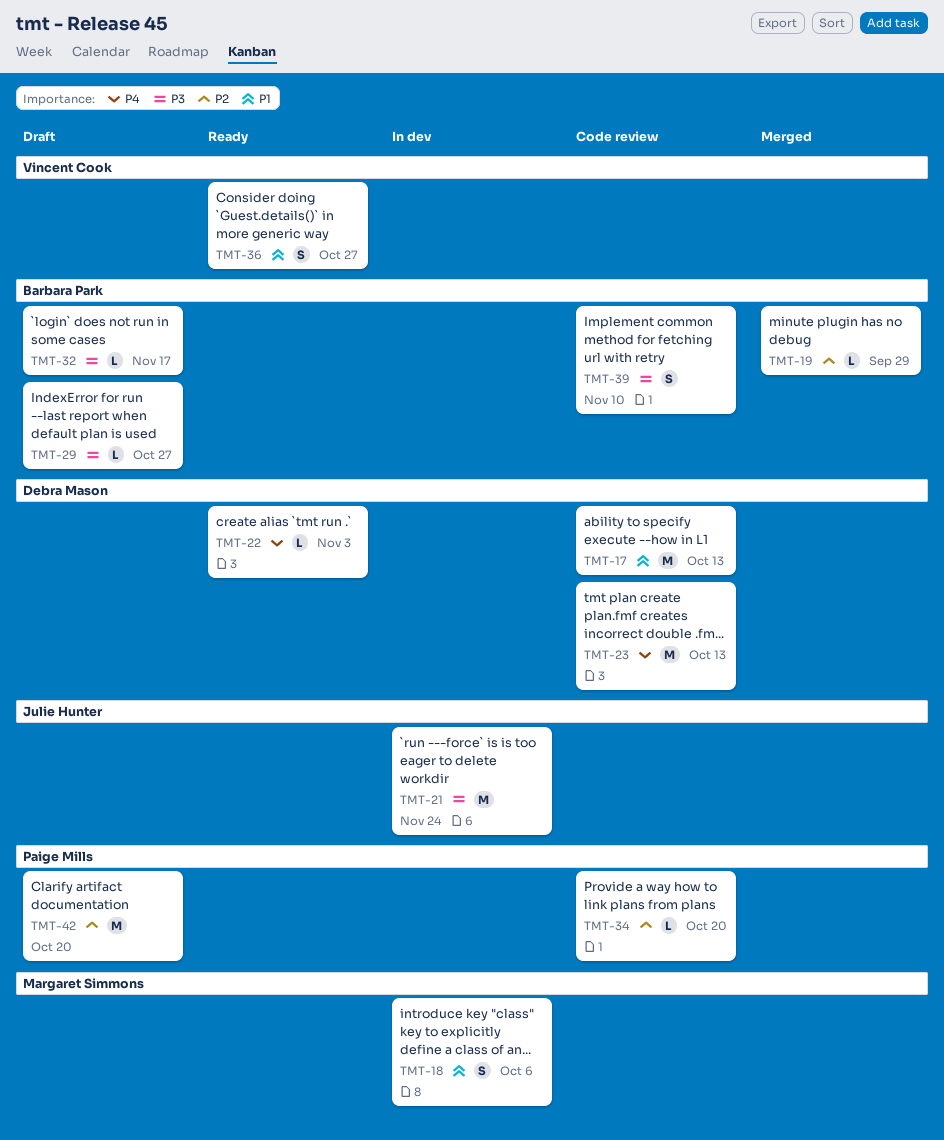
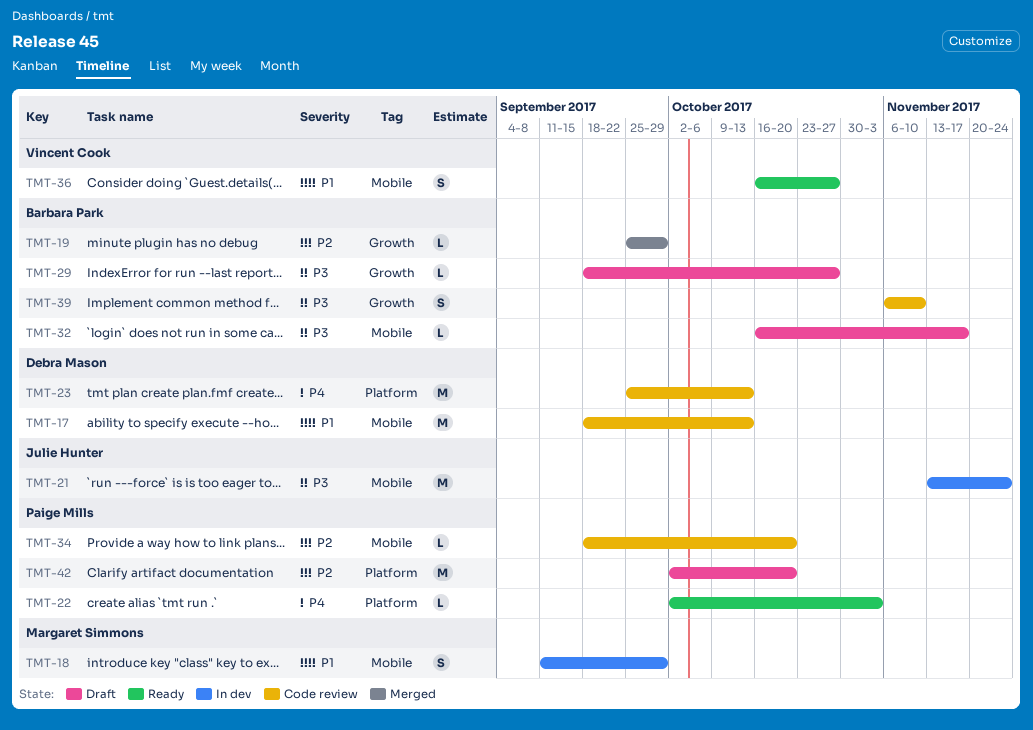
TMT-18, due: Oct 6 -> Sep 29
TMT-22, owner: Debra Mason -> Paige Mills

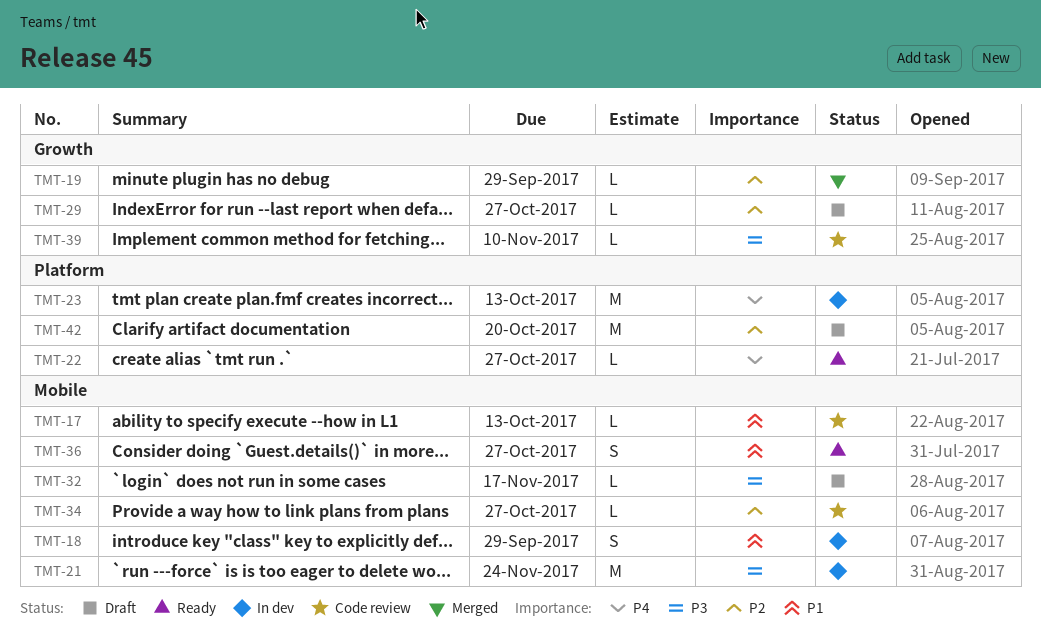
TMT-17, estimate: M -> L
TMT-22, due: Nov 3 -> Oct 27
TMT-23, status: Code review -> In dev
TMT-29, priority: P3 -> P2
TMT-34, due: Oct 20 -> Oct 27
TMT-39, estimate: S -> L

